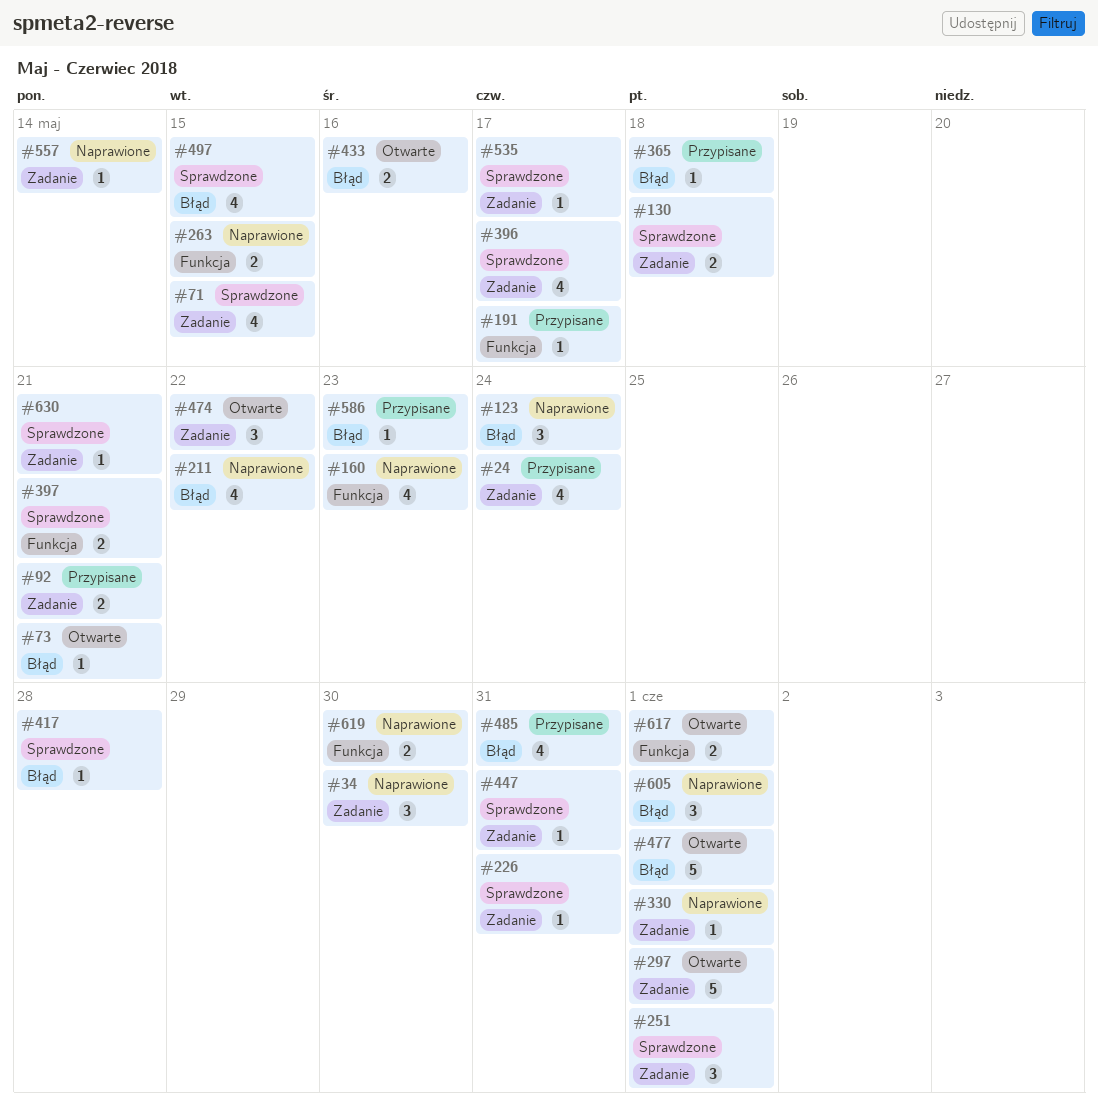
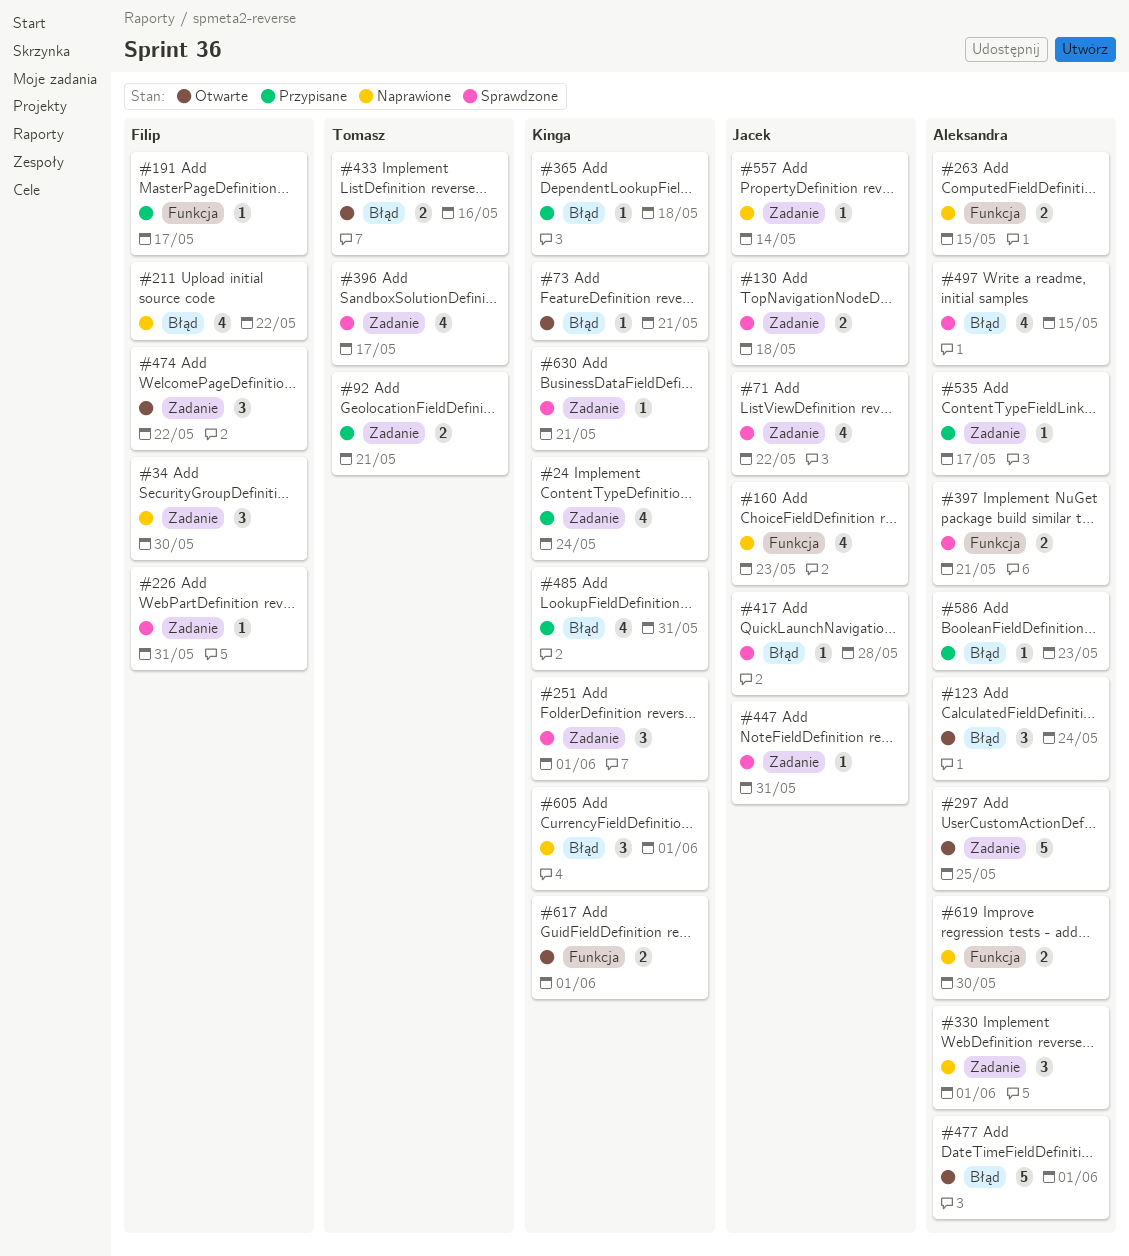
#71, due: May 15 -> May 22
#123, status: Naprawione -> Otwarte
#297, due: Jun 1 -> May 25
#330, estimate: 1 -> 3
#535, status: Sprawdzone -> Przypisane

